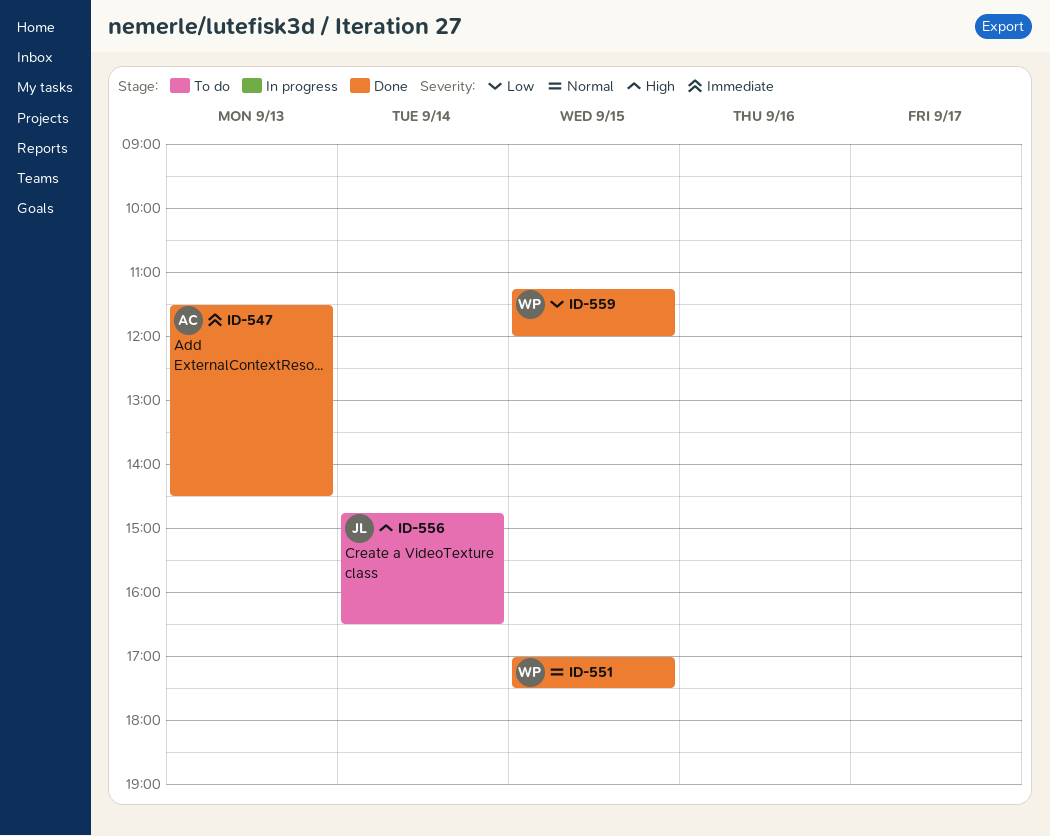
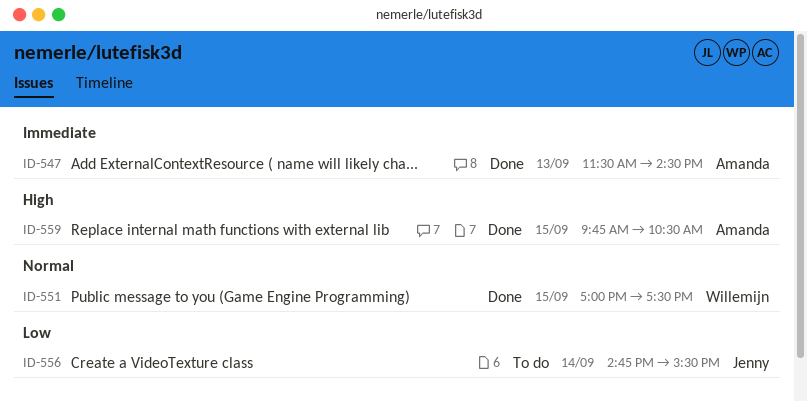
ID-556, priority: High -> Low
ID-556, ends: 16:30 -> 15:30
ID-559, owner: Willemijn -> Amanda
ID-559, priority: Low -> High
ID-559, begins: 11:15 -> 09:45
ID-559, ends: 12:00 -> 10:30

